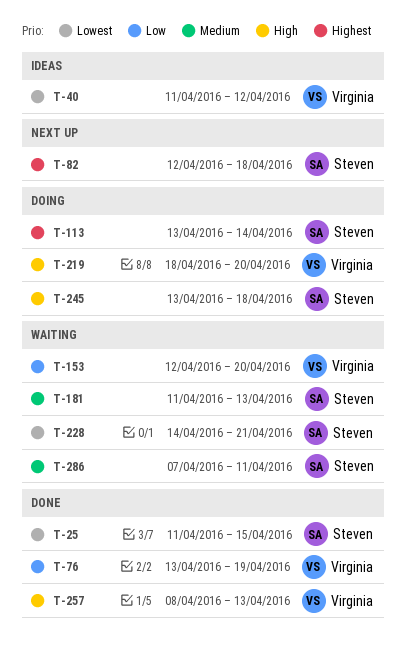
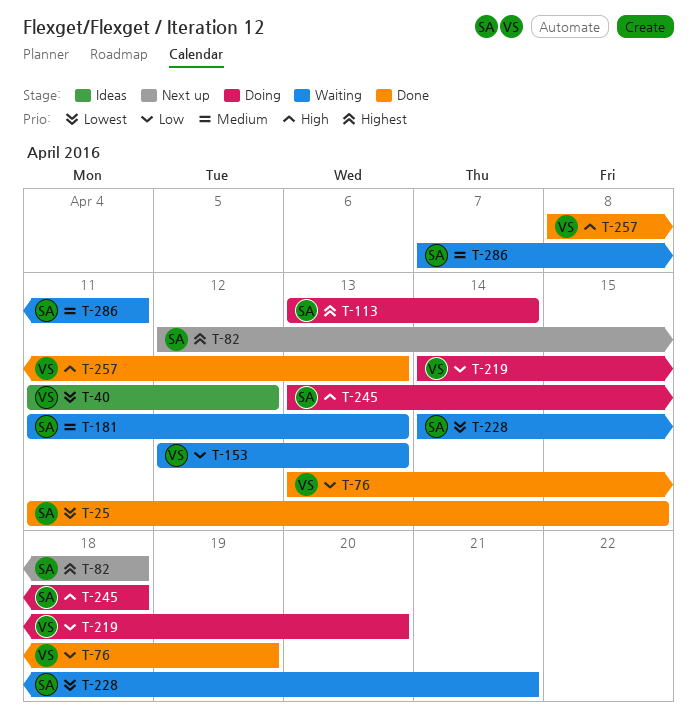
T-153, due: Apr 20 -> Apr 13
T-219, priority: High -> Low
T-219, start: Apr 18 -> Apr 14

